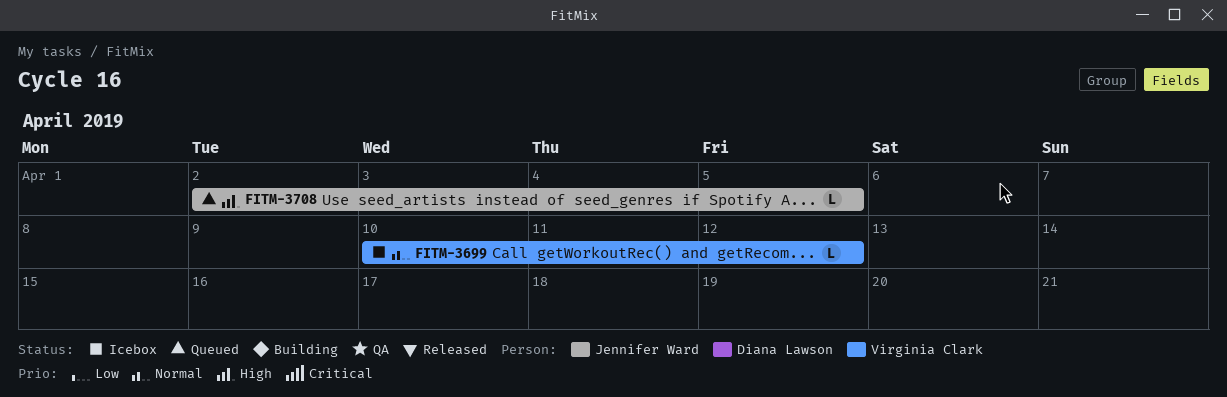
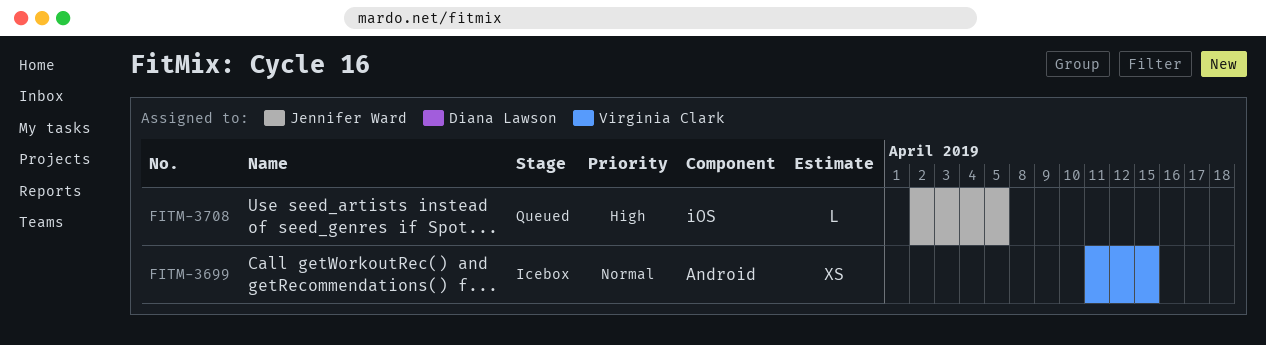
FITM-3699, estimate: L -> XS
FITM-3699, start: Apr 10 -> Apr 11
FITM-3699, due: Apr 12 -> Apr 15

